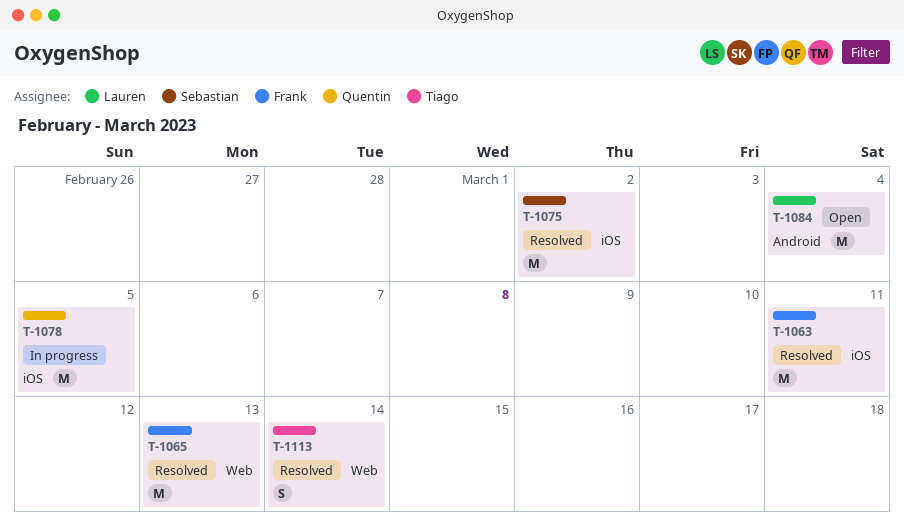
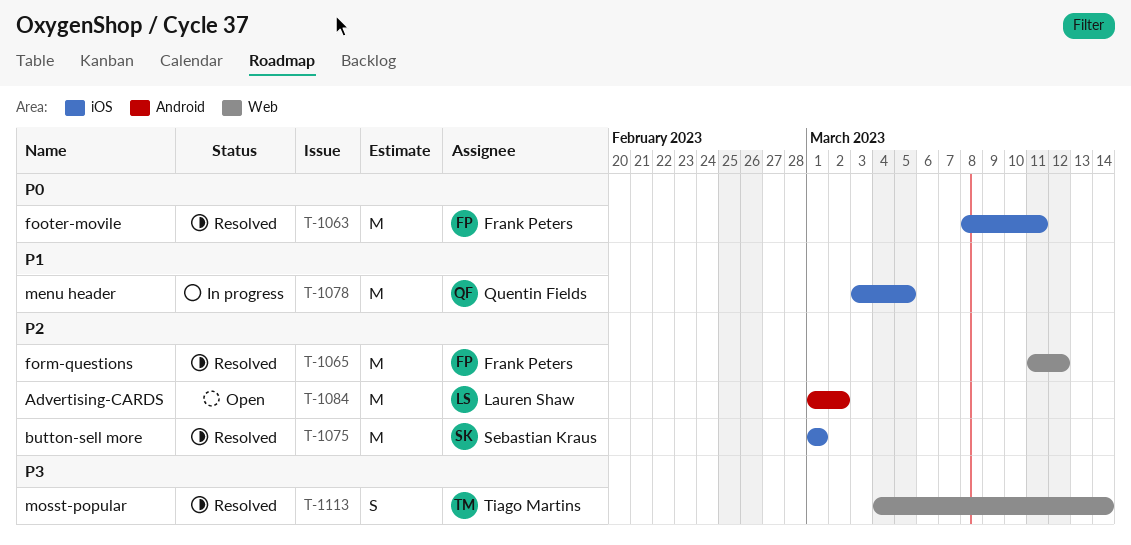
T-1065, due: Mar 13 -> Mar 12
T-1075, due: Mar 2 -> Mar 1
T-1084, due: Mar 4 -> Mar 2

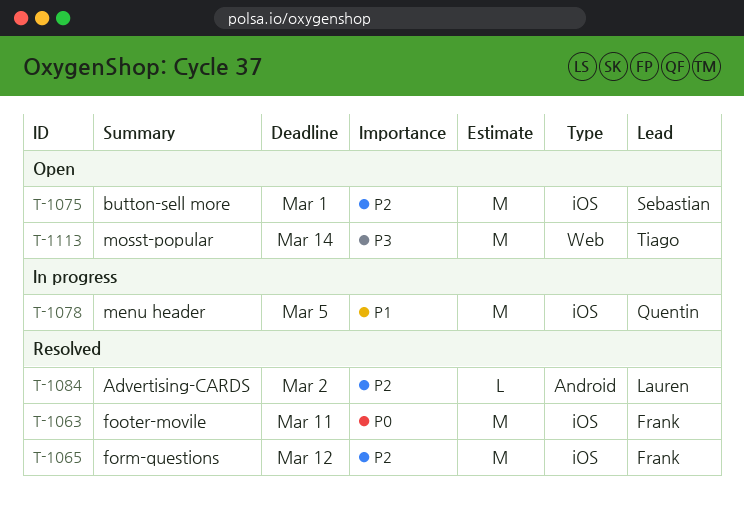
T-1065, label: Web -> iOS
T-1075, status: Resolved -> Open
T-1084, status: Open -> Resolved
T-1084, estimate: M -> L
T-1113, status: Resolved -> Open
T-1113, estimate: S -> M

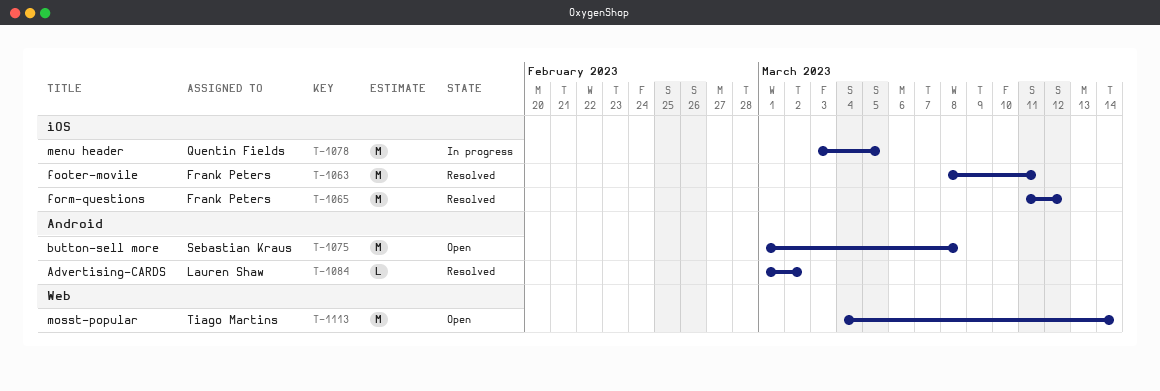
T-1075, label: iOS -> Android
T-1075, due: Mar 1 -> Mar 8

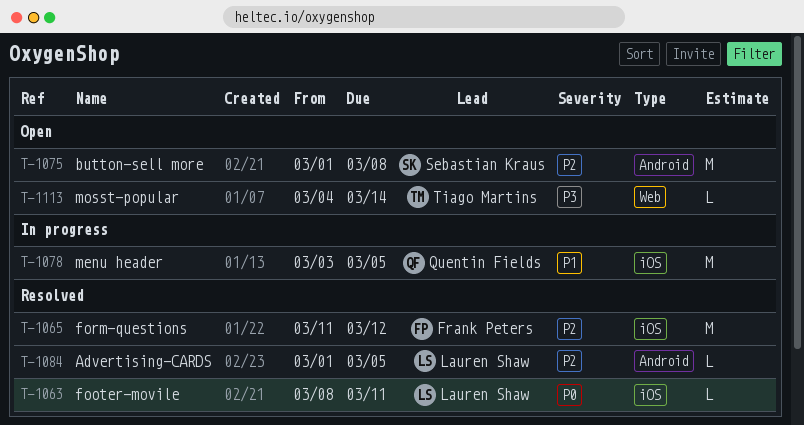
T-1063, owner: Frank Peters -> Lauren Shaw
T-1063, estimate: M -> L
T-1084, due: Mar 2 -> Mar 5
T-1113, estimate: M -> L

